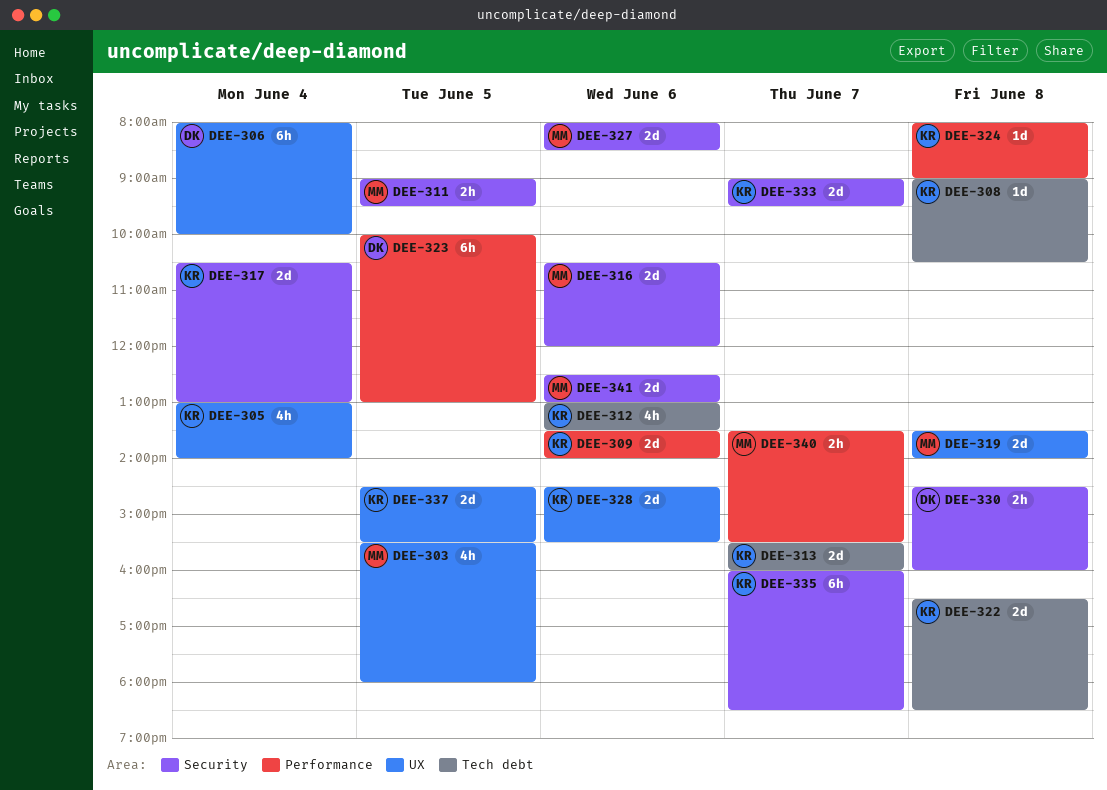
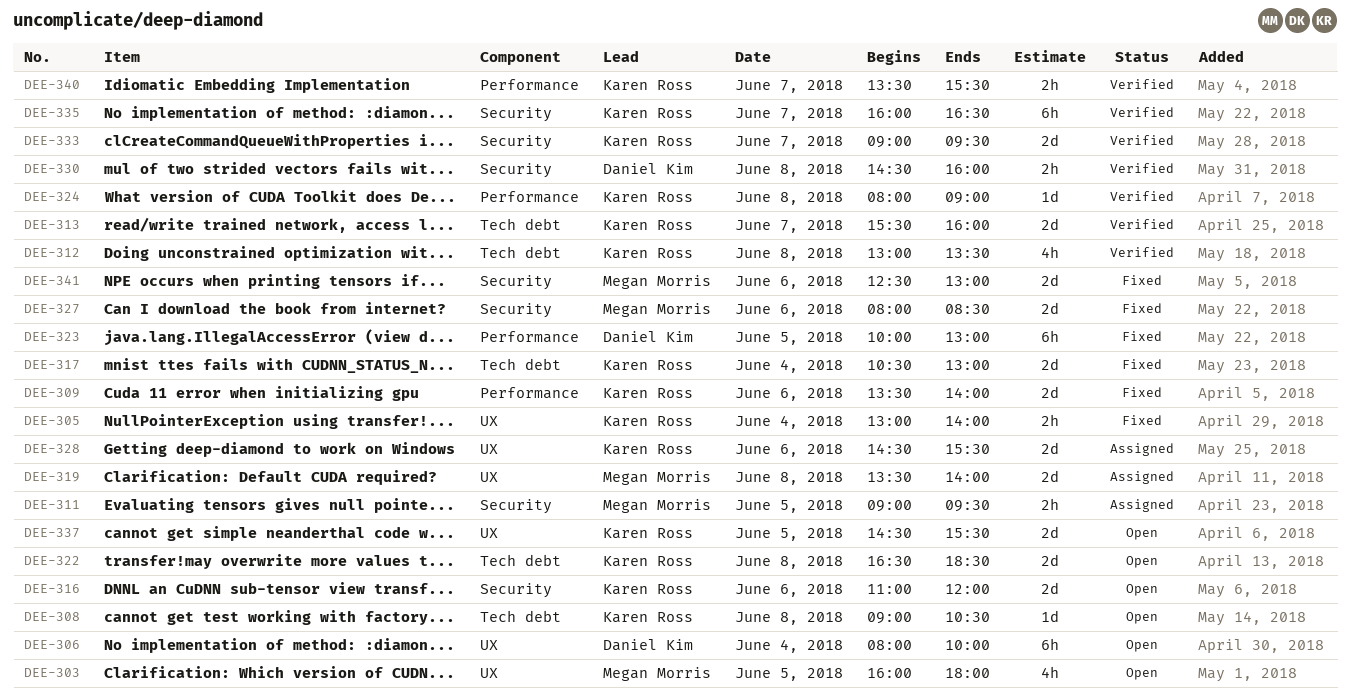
DEE-303, begins: 15:30 -> 16:00
DEE-305, estimate: 4h -> 2h
DEE-312, day: Jun 6 -> Jun 8
DEE-316, owner: Megan Morris -> Karen Ross
DEE-316, begins: 10:30 -> 11:00
DEE-317, label: Security -> Tech debt
DEE-335, ends: 18:30 -> 16:30
DEE-340, owner: Megan Morris -> Karen Ross

